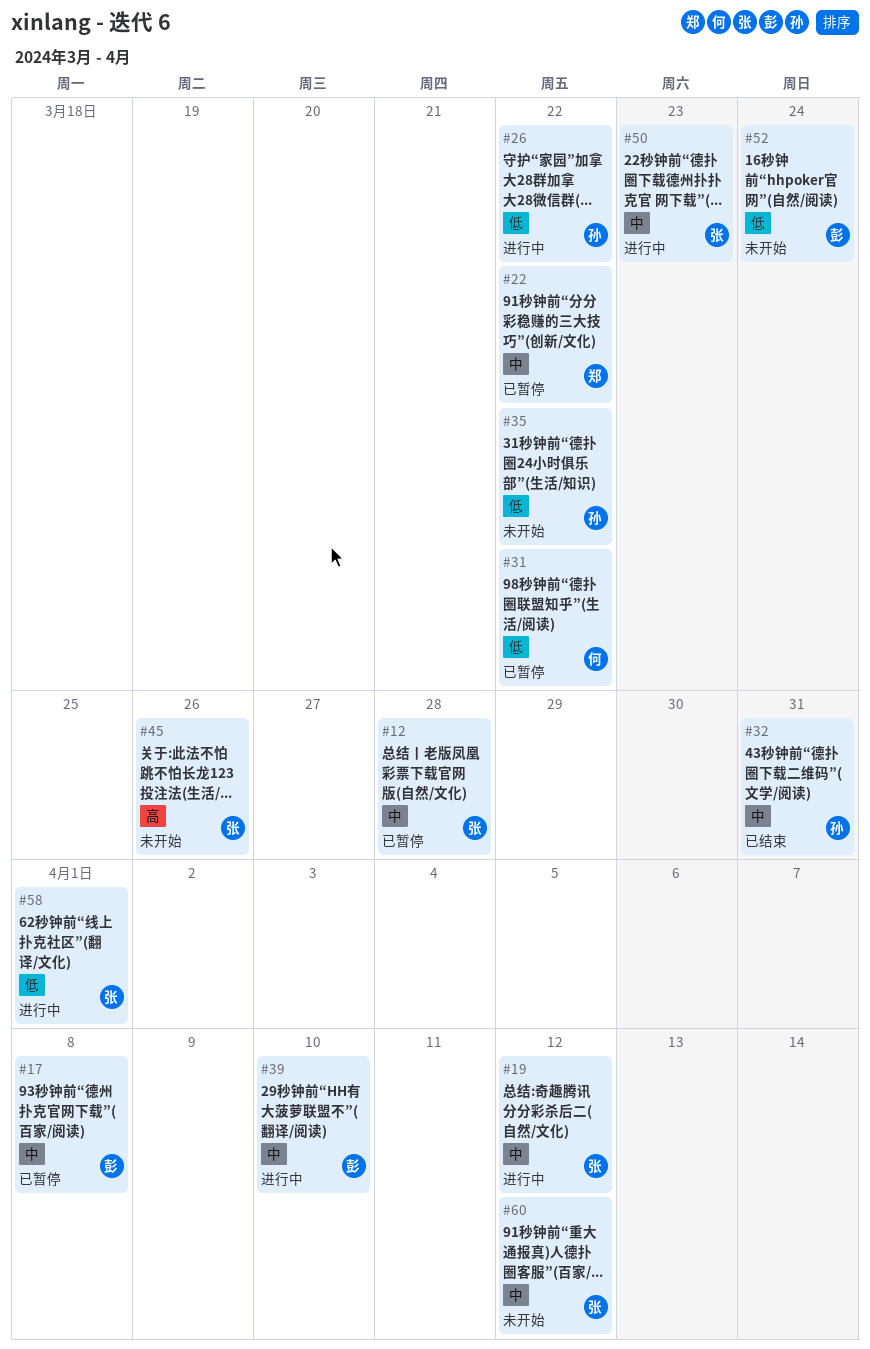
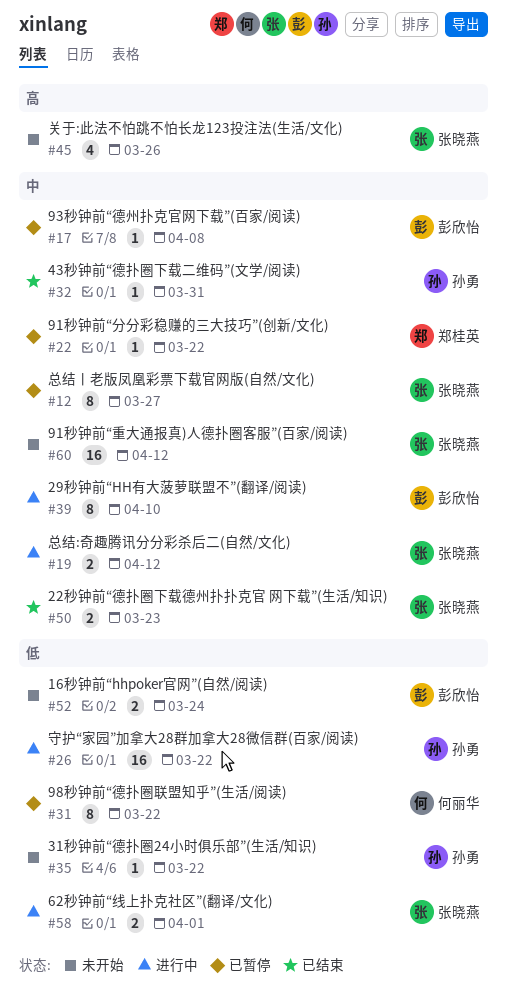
#12, due: Mar 28 -> Mar 27
#50, status: 进行中 -> 已结束

